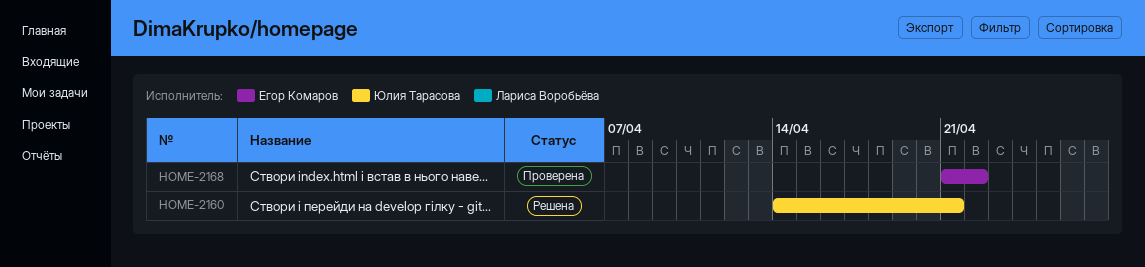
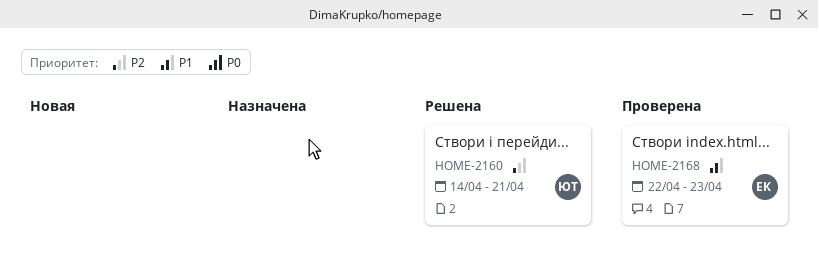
HOME-2168, start: Apr 21 -> Apr 22
HOME-2168, due: Apr 22 -> Apr 23

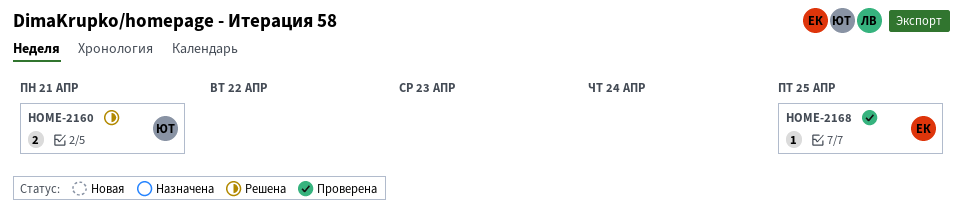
HOME-2168, due: Apr 23 -> Apr 25

